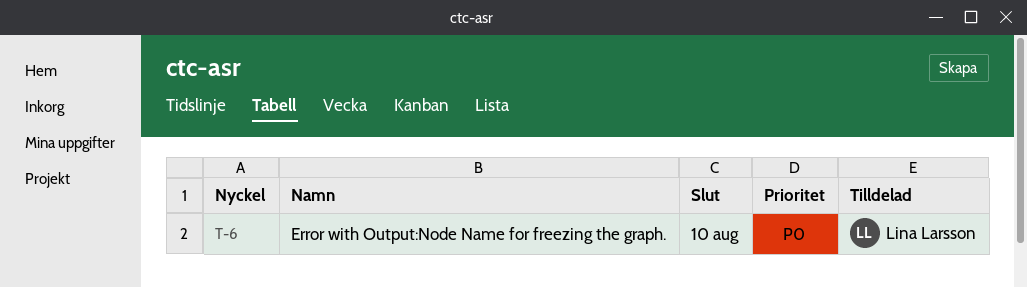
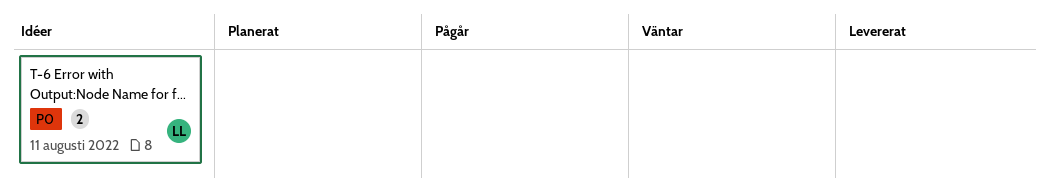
T-6, due: Aug 10 -> Aug 11

